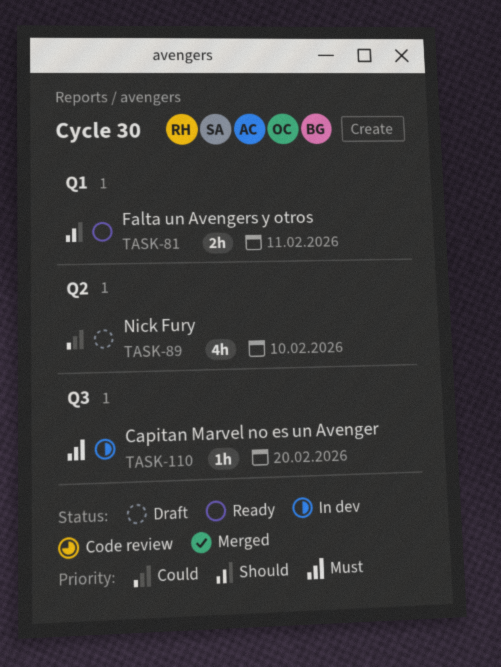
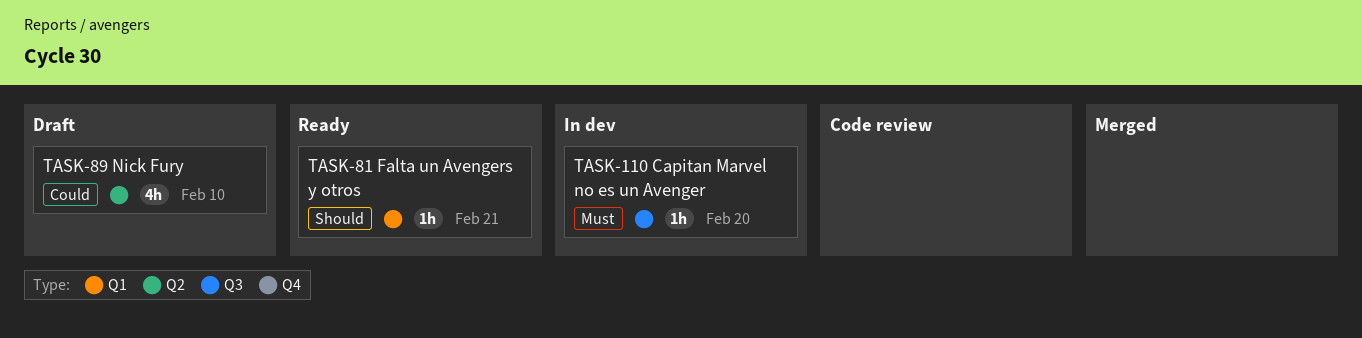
TASK-81, estimate: 2h -> 1h
TASK-81, due: Feb 11 -> Feb 21

